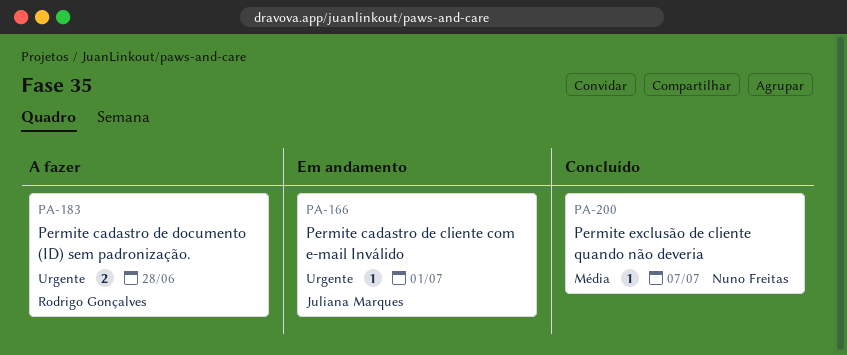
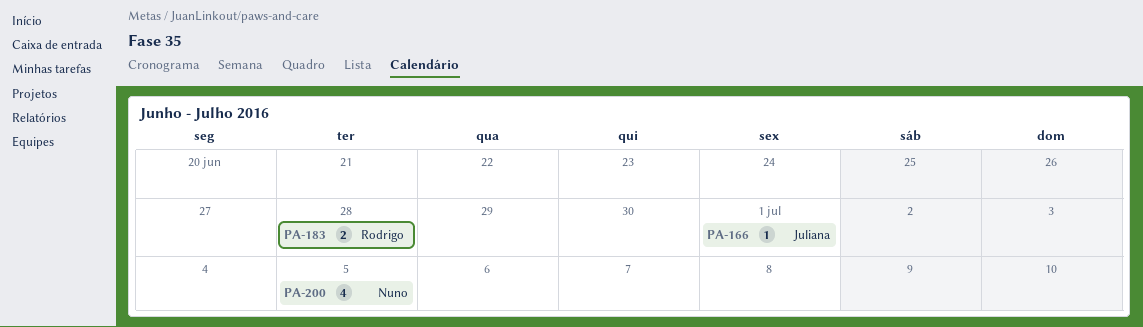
PA-200, estimate: 1 -> 4
PA-200, due: Jul 7 -> Jul 5

